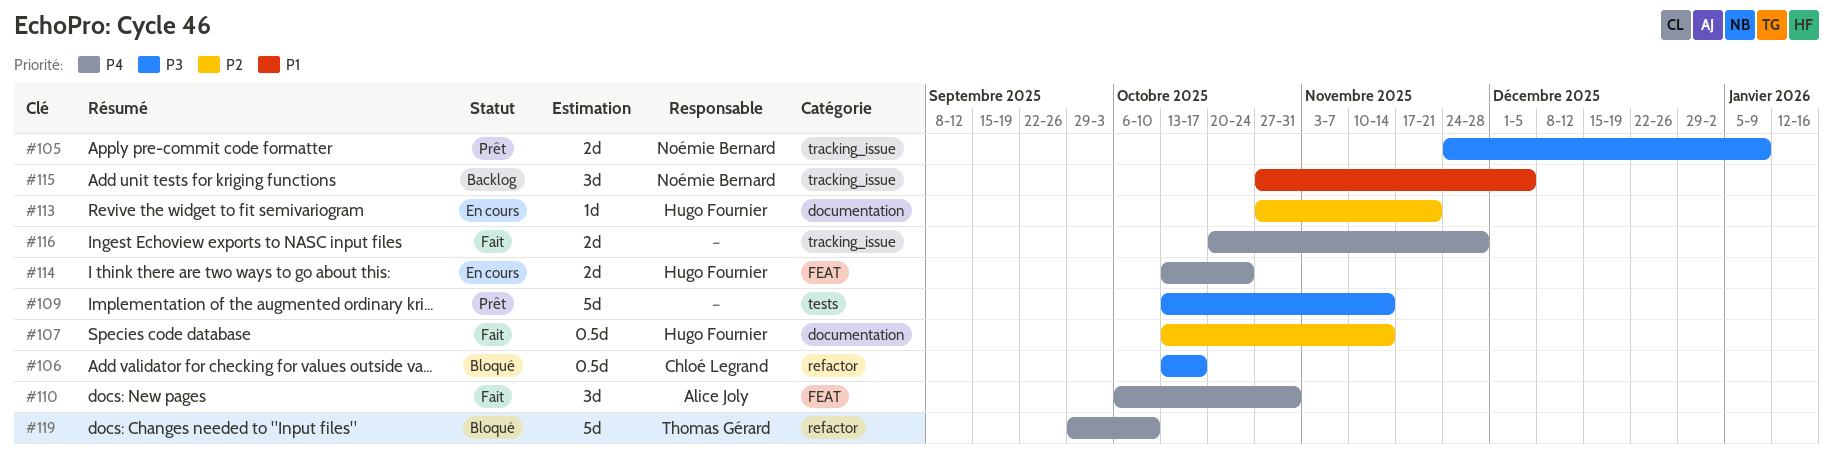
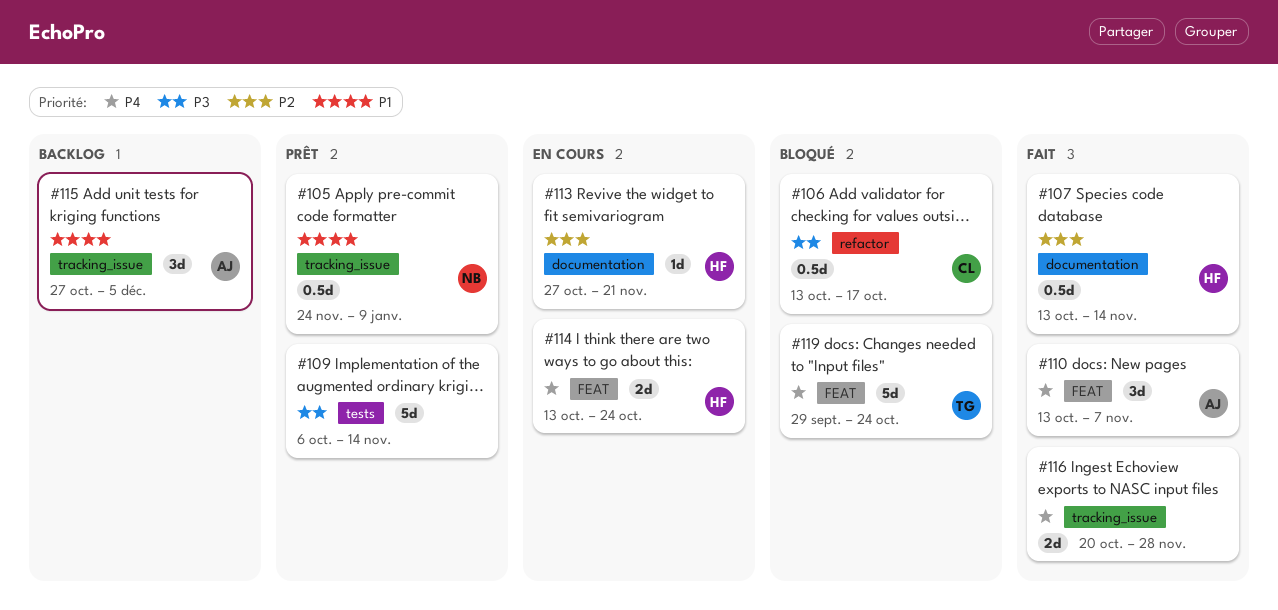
#105, priority: P3 -> P1
#105, estimate: 2d -> 0.5d
#109, start: Oct 13 -> Oct 6
#110, start: Oct 6 -> Oct 13
#110, due: Oct 31 -> Nov 7
#115, owner: Noémie Bernard -> Alice Joly
#119, label: refactor -> FEAT
#119, due: Oct 10 -> Oct 24

